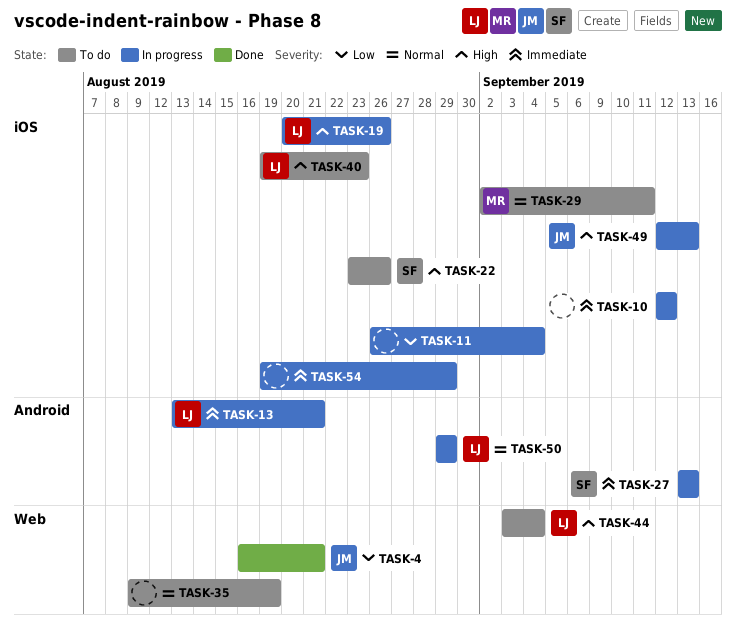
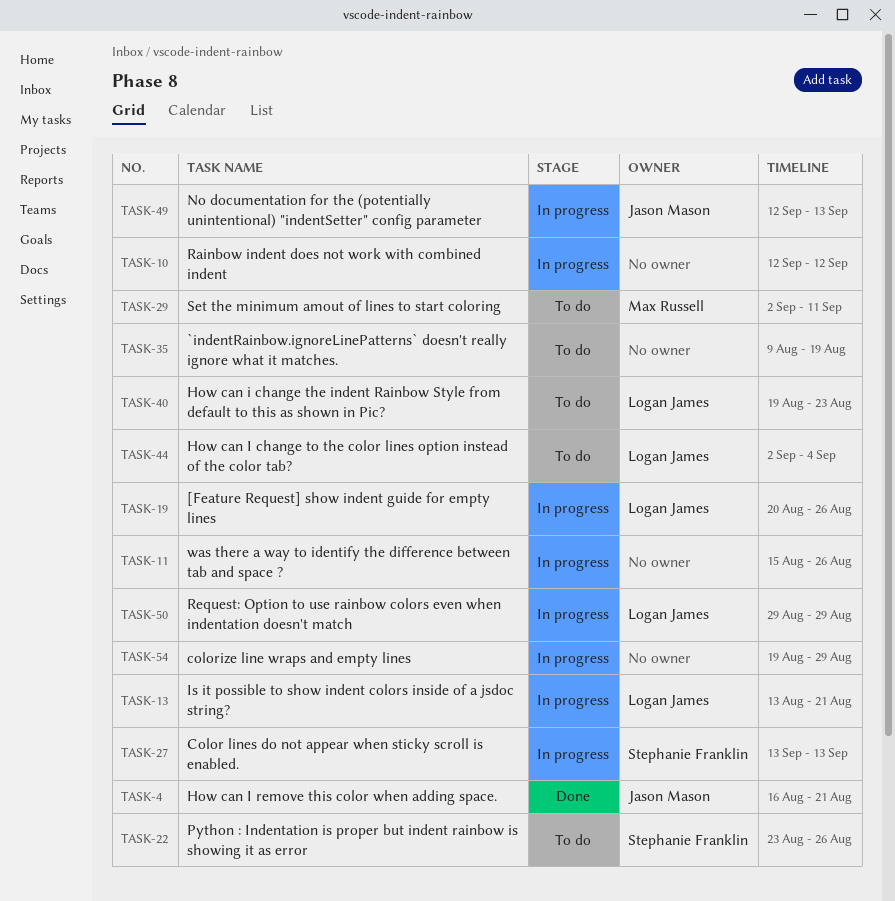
TASK-11, start: Aug 26 -> Aug 15
TASK-11, due: Sep 4 -> Aug 26
TASK-44, start: Sep 3 -> Sep 2

